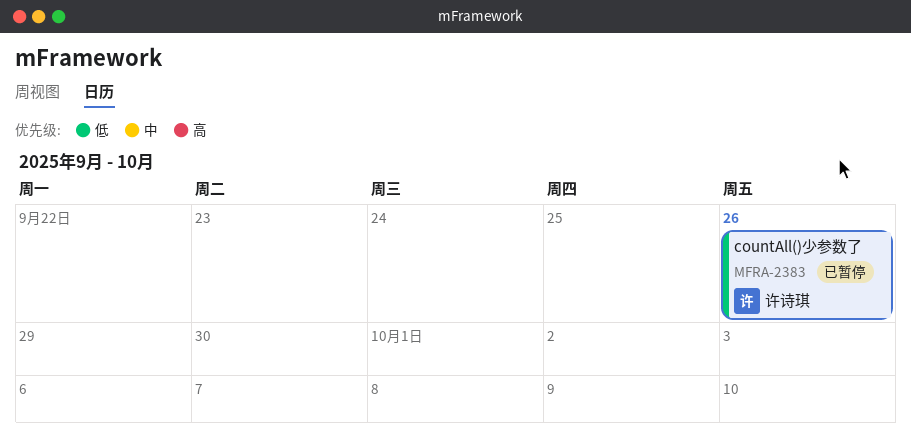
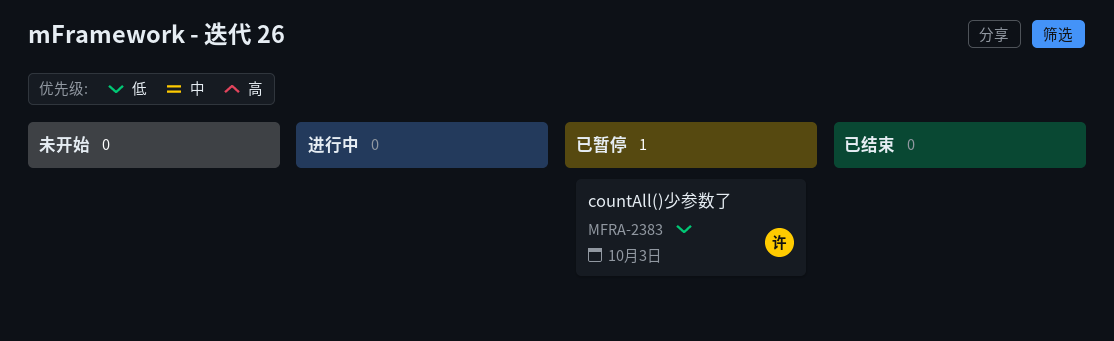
MFRA-2383, due: Sep 26 -> Oct 3

